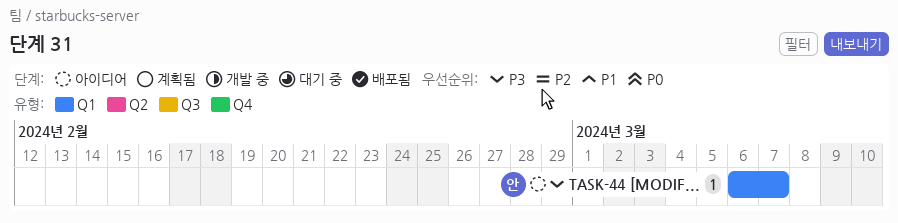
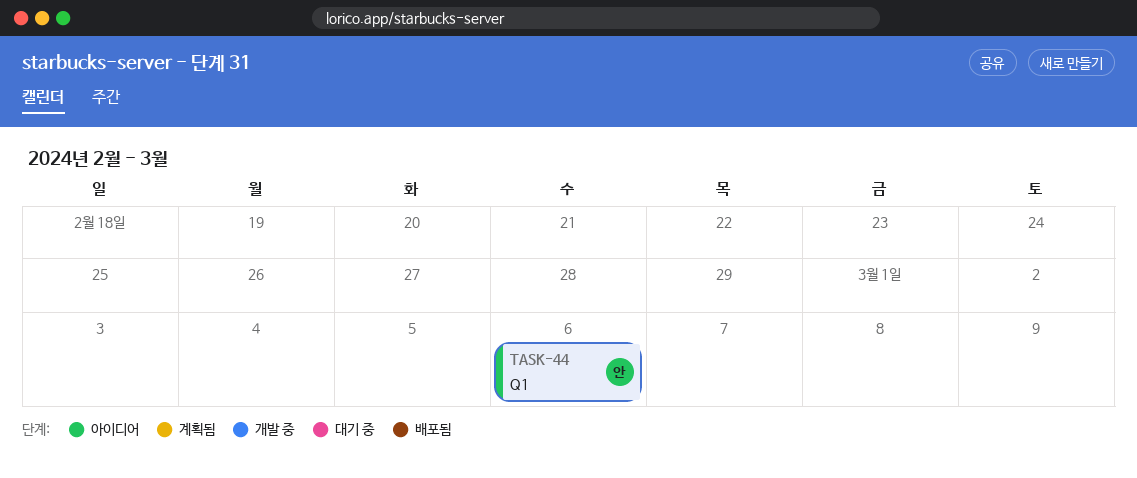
TASK-44, due: Mar 7 -> Mar 6

